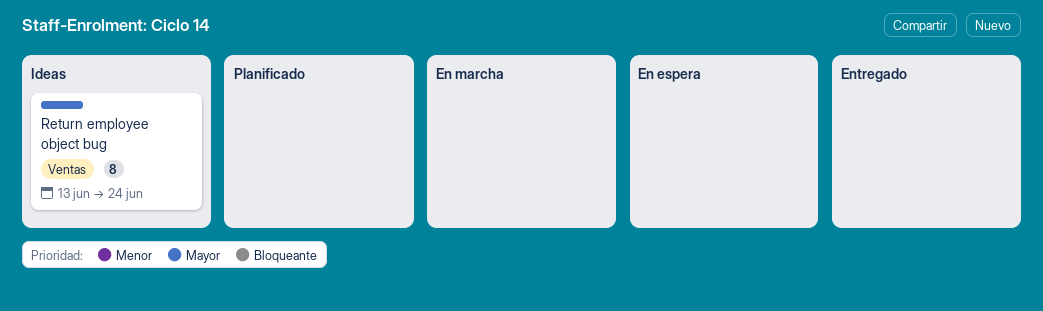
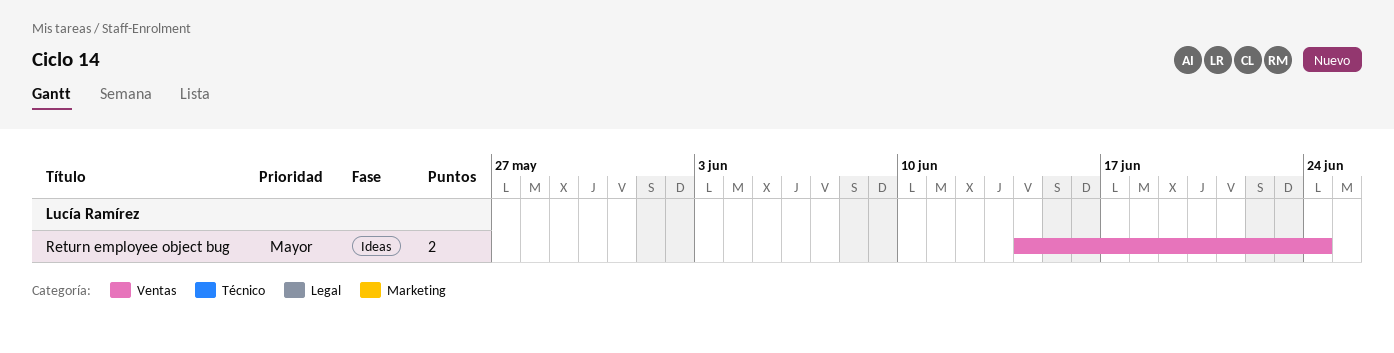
Return employee object bug, estimate: 8 -> 2
Return employee object bug, start: Jun 13 -> Jun 14

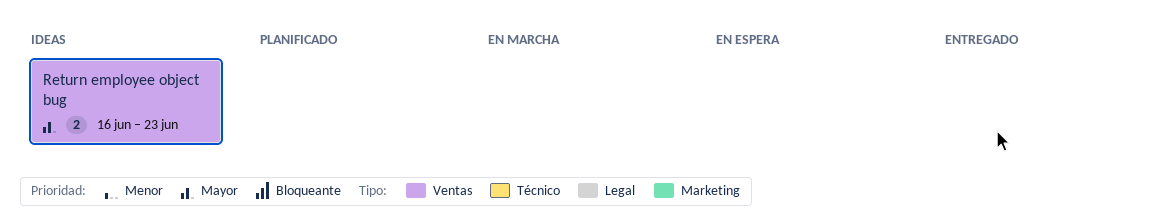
Return employee object bug, start: Jun 14 -> Jun 16
Return employee object bug, due: Jun 24 -> Jun 23

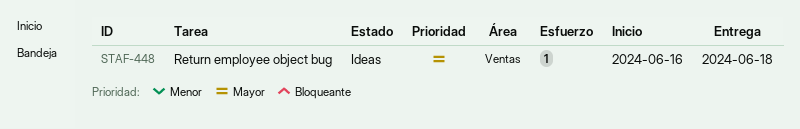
Return employee object bug, estimate: 2 -> 1
Return employee object bug, due: Jun 23 -> Jun 18

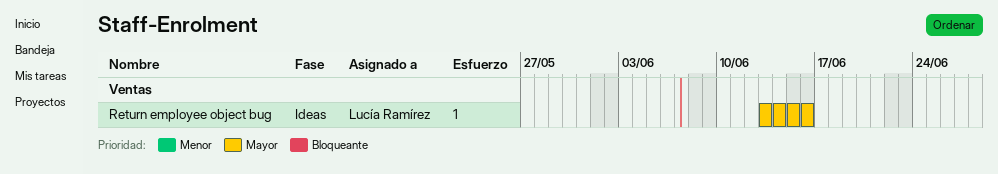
Return employee object bug, start: Jun 16 -> Jun 13
Return employee object bug, due: Jun 18 -> Jun 16

